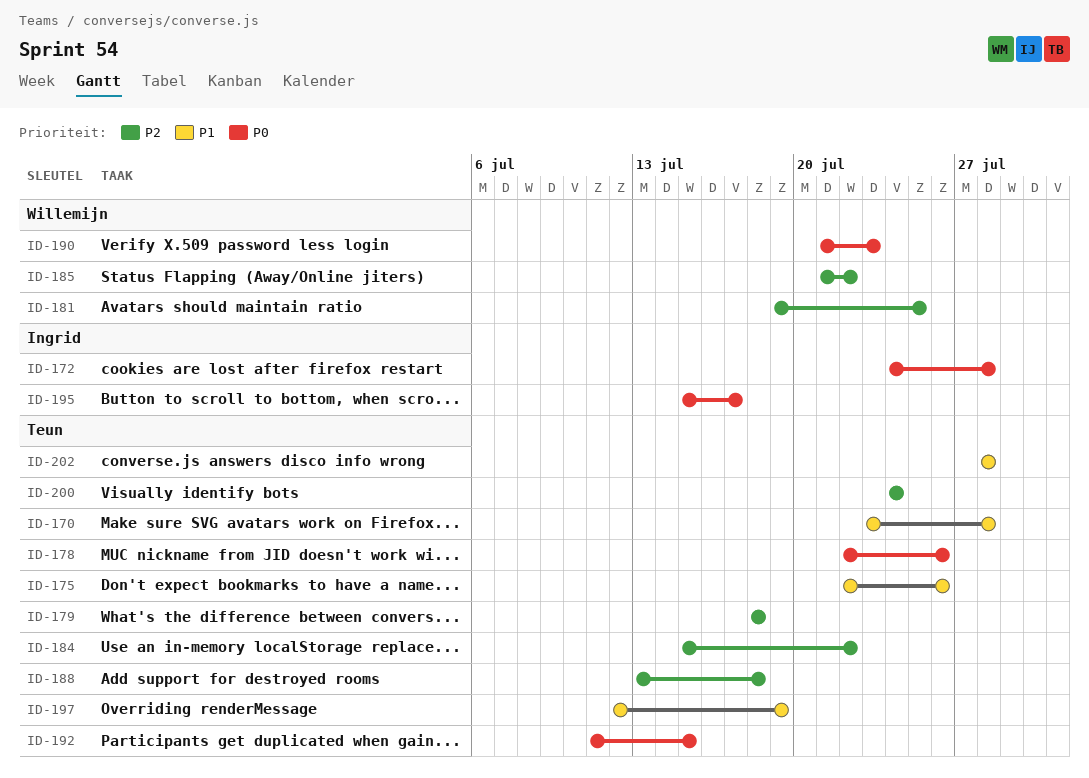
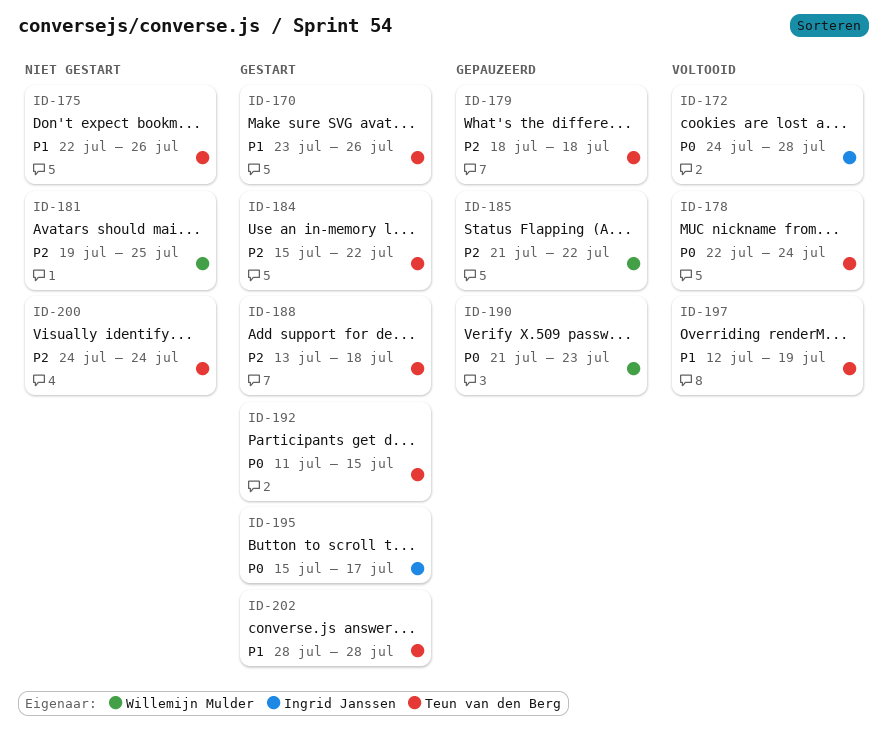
ID-170, due: Jul 28 -> Jul 26
ID-178, due: Jul 26 -> Jul 24

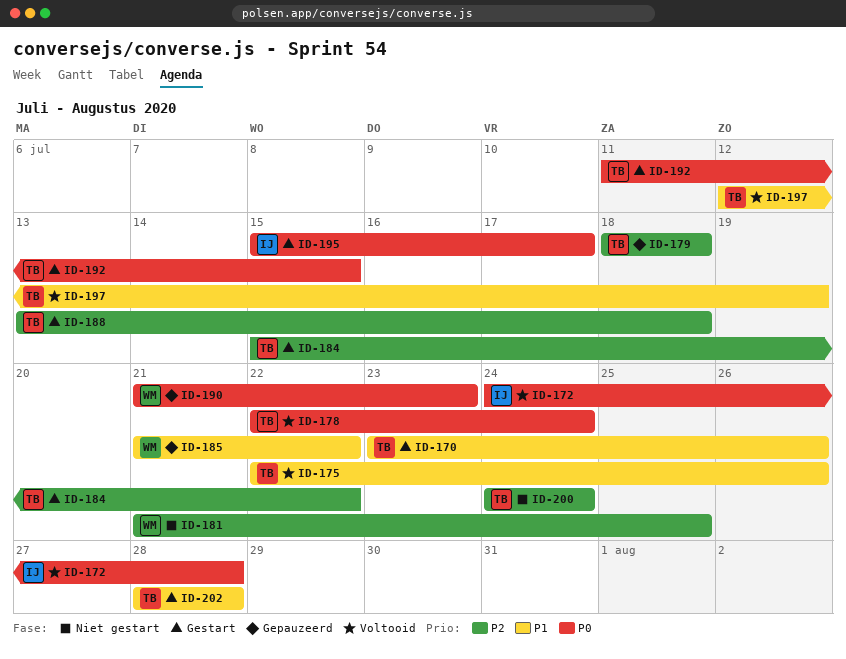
ID-175, status: Niet gestart -> Voltooid
ID-181, start: Jul 19 -> Jul 21
ID-185, priority: P2 -> P1

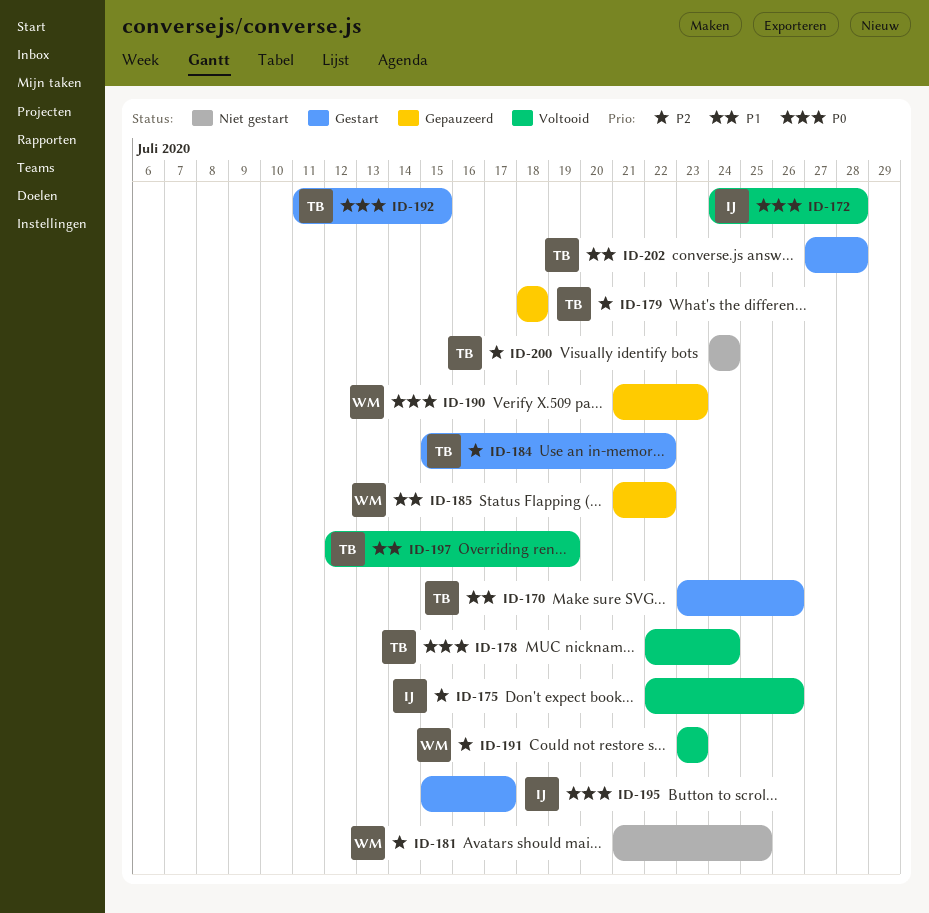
ID-175, owner: TB -> IJ
ID-175, priority: P1 -> P2
ID-188: present -> none
ID-191: none -> present
ID-202, start: Jul 28 -> Jul 27

